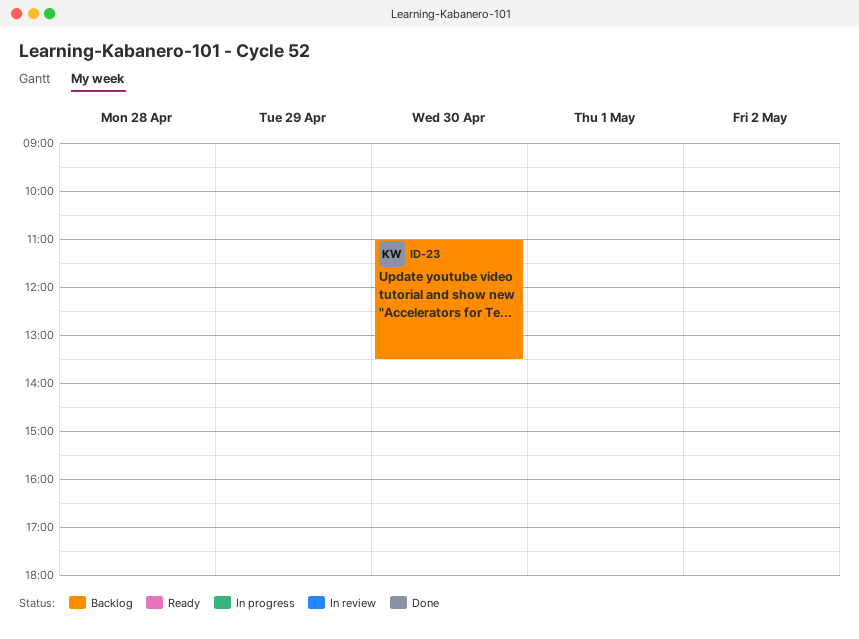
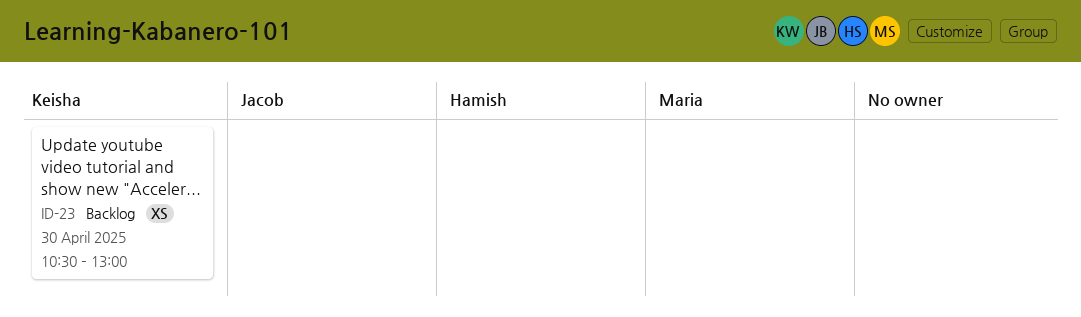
ID-23, begins: 11:00 -> 10:30
ID-23, ends: 13:30 -> 13:00

